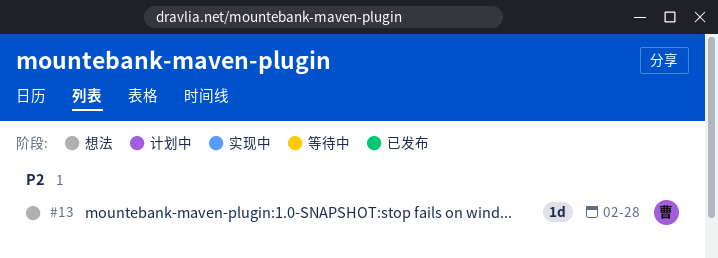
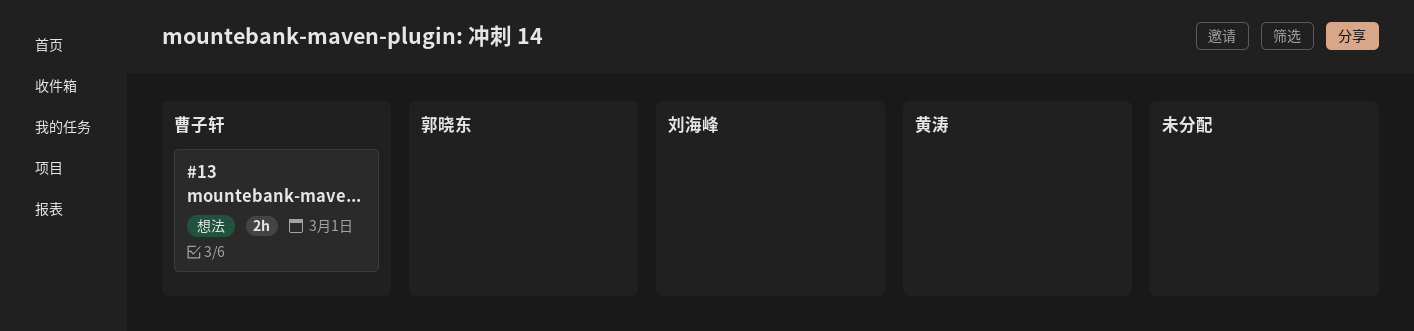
#13, estimate: 1d -> 2h
#13, due: Feb 28 -> Mar 1

